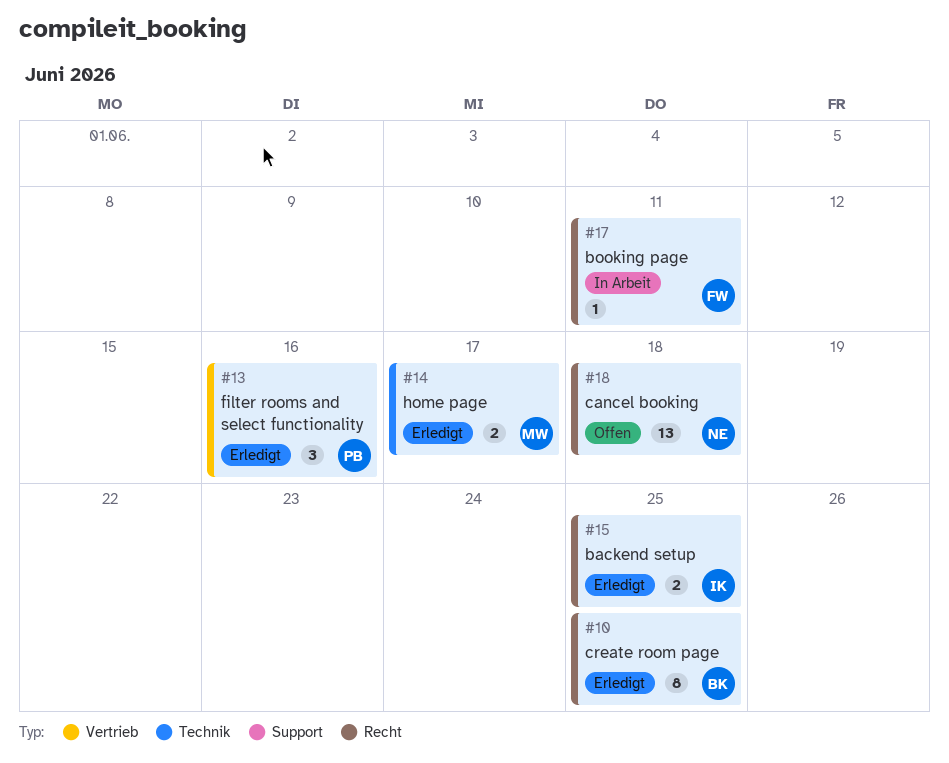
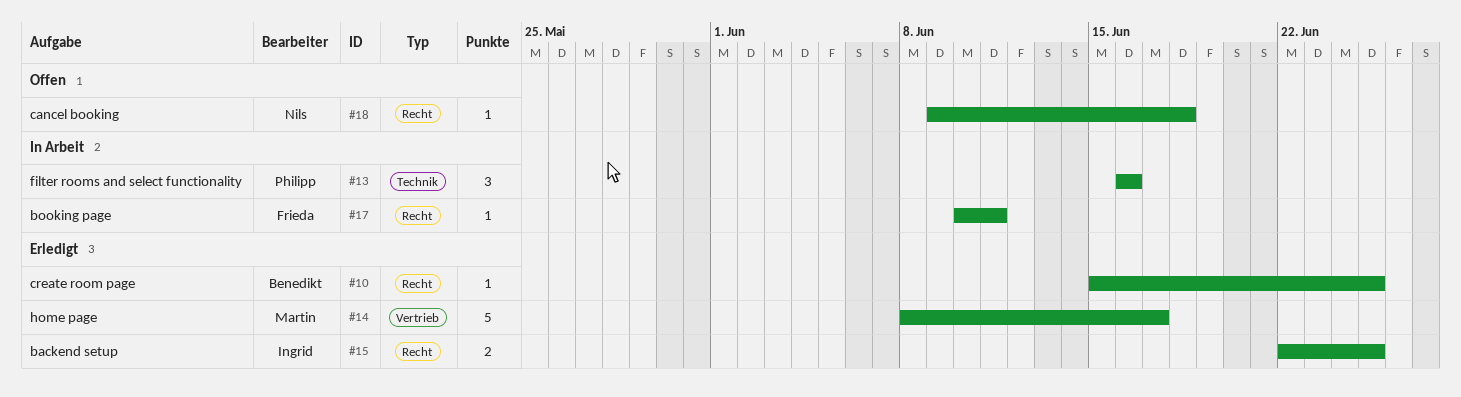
#10, estimate: 8 -> 1
#13, status: Erledigt -> In Arbeit
#13, label: Vertrieb -> Technik
#14, label: Technik -> Vertrieb
#14, estimate: 2 -> 5
#18, estimate: 13 -> 1

